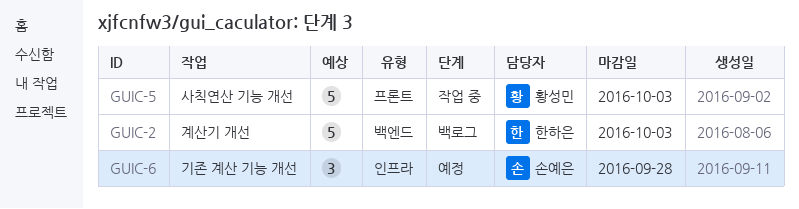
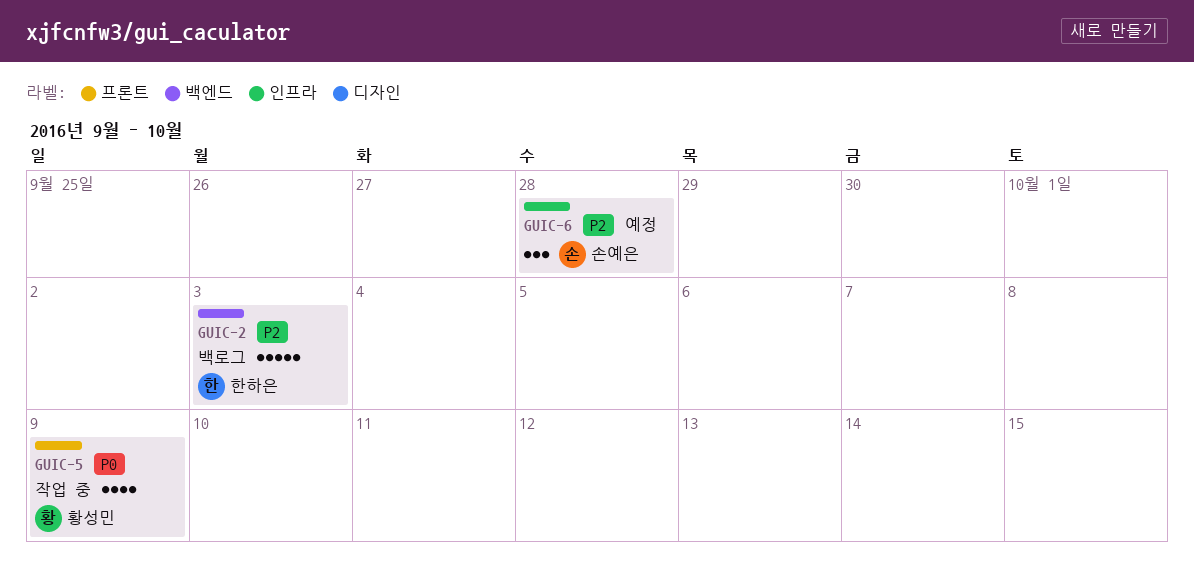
GUIC-5, estimate: 5 -> 4
GUIC-5, due: Oct 3 -> Oct 9

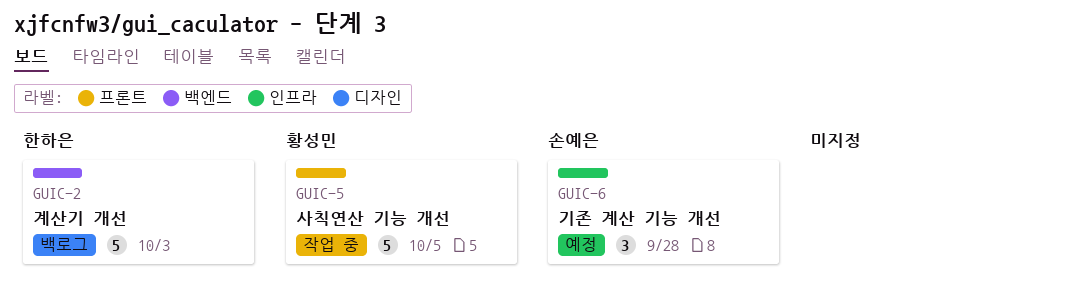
GUIC-5, estimate: 4 -> 5
GUIC-5, due: Oct 9 -> Oct 5

